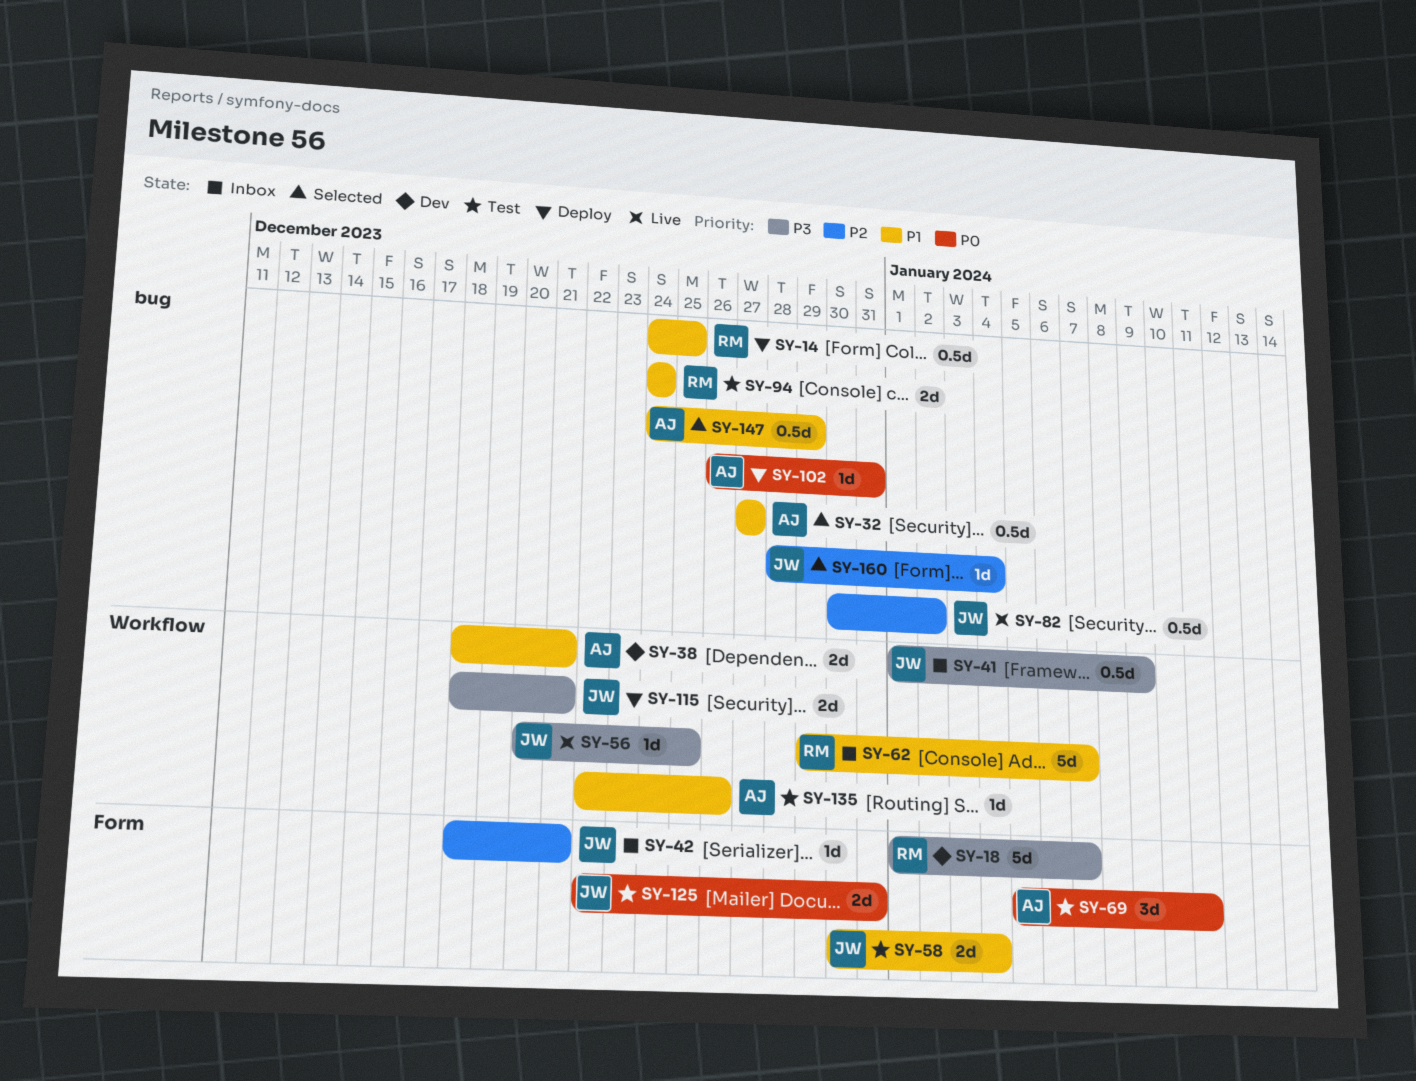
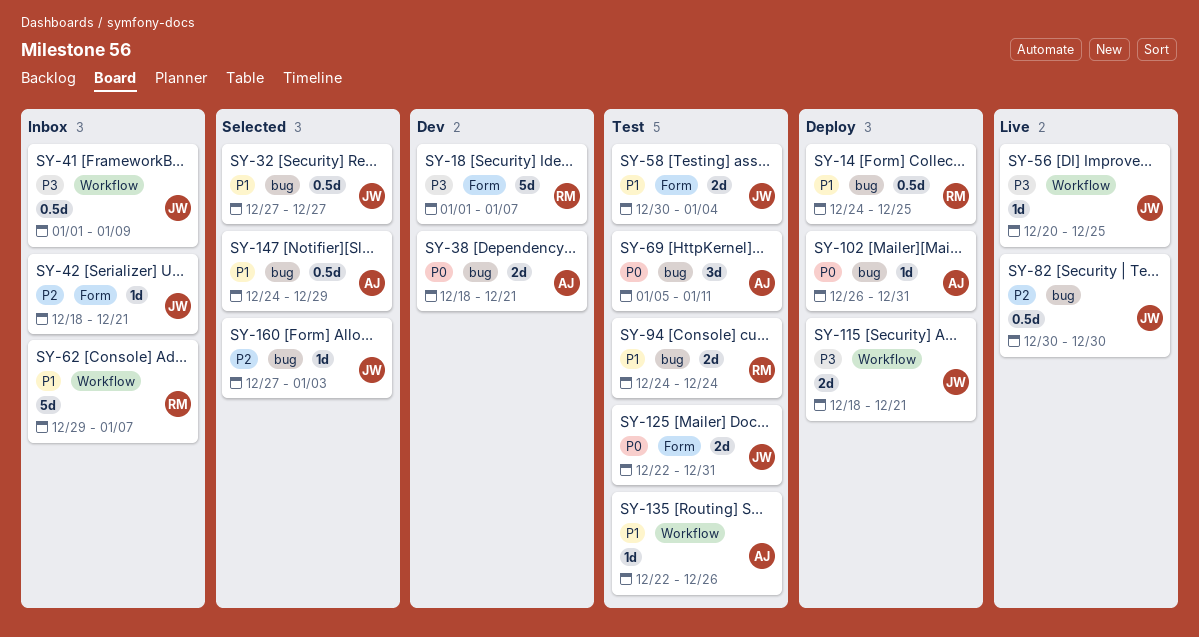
SY-32, owner: AJ -> JW
SY-38, priority: P1 -> P0
SY-38, label: Workflow -> bug
SY-69, label: Form -> bug
SY-82, due: Jan 2 -> Dec 30
SY-160, start: Dec 28 -> Dec 27
SY-160, due: Jan 4 -> Jan 3

